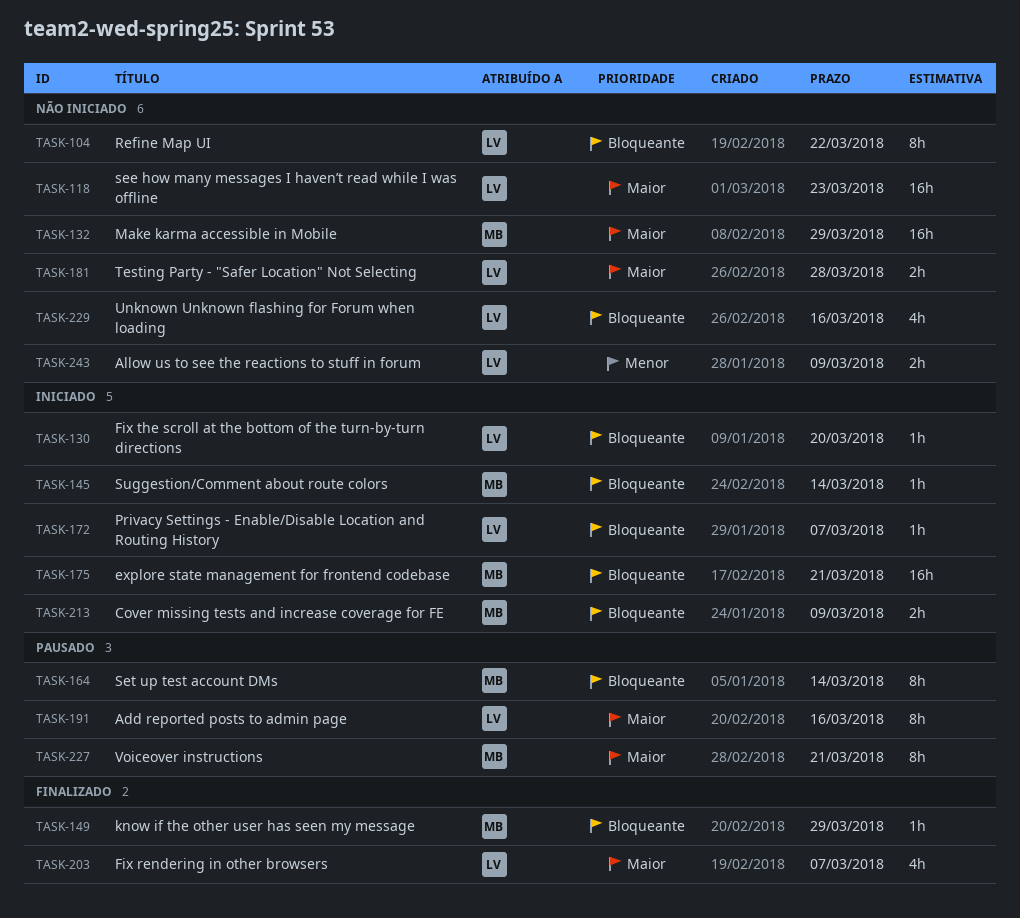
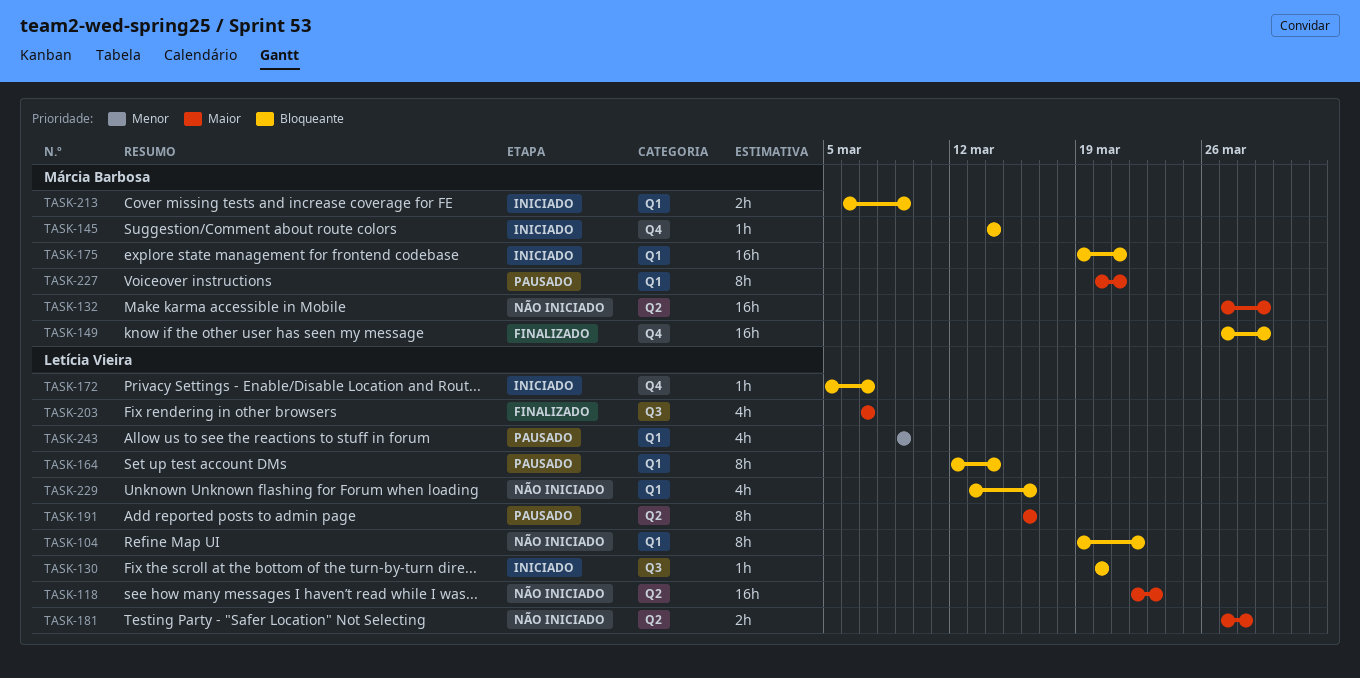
TASK-149, estimate: 1h -> 16h
TASK-164, owner: Márcia Barbosa -> Letícia Vieira
TASK-243, status: Não iniciado -> Pausado
TASK-243, estimate: 2h -> 4h

